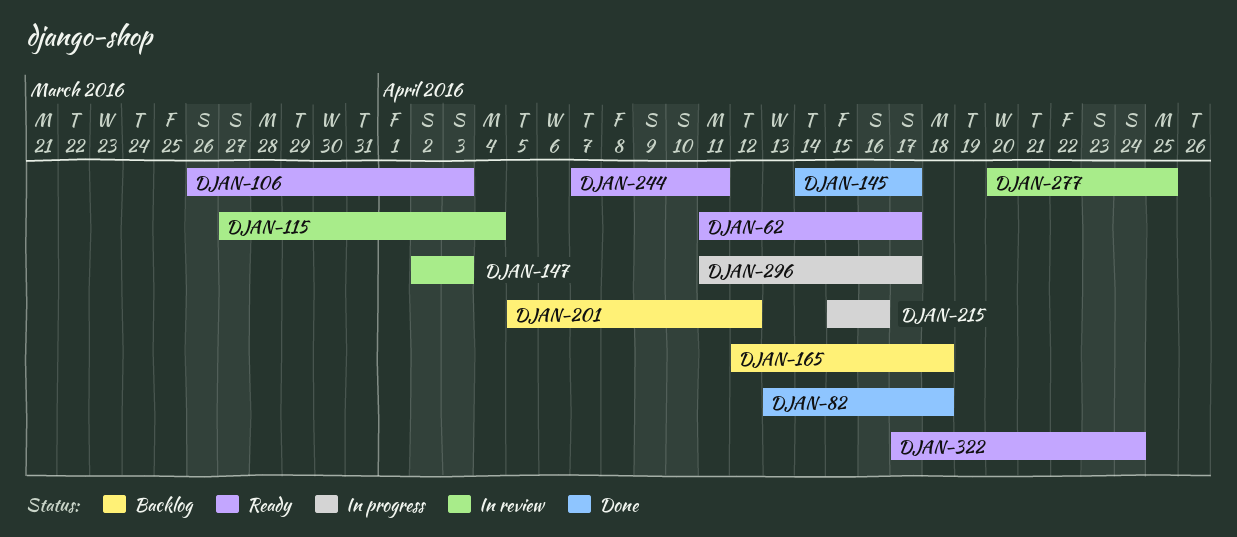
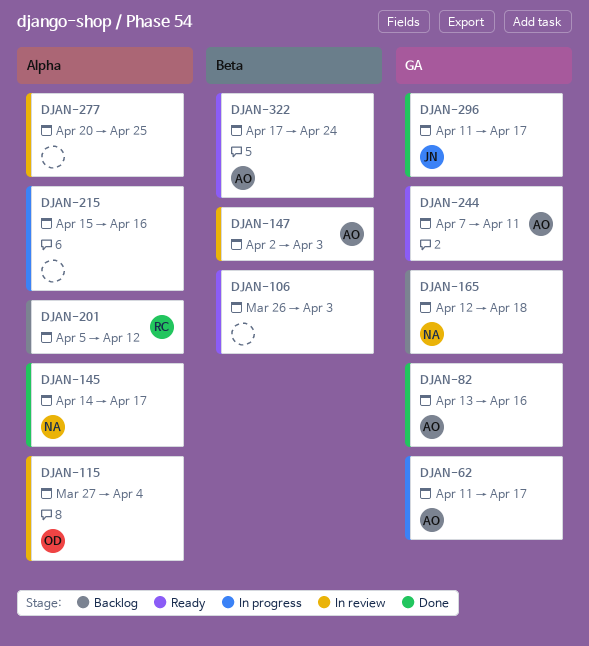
DJAN-62, status: Ready -> In progress
DJAN-82, due: Apr 18 -> Apr 16
DJAN-296, status: In progress -> Done

